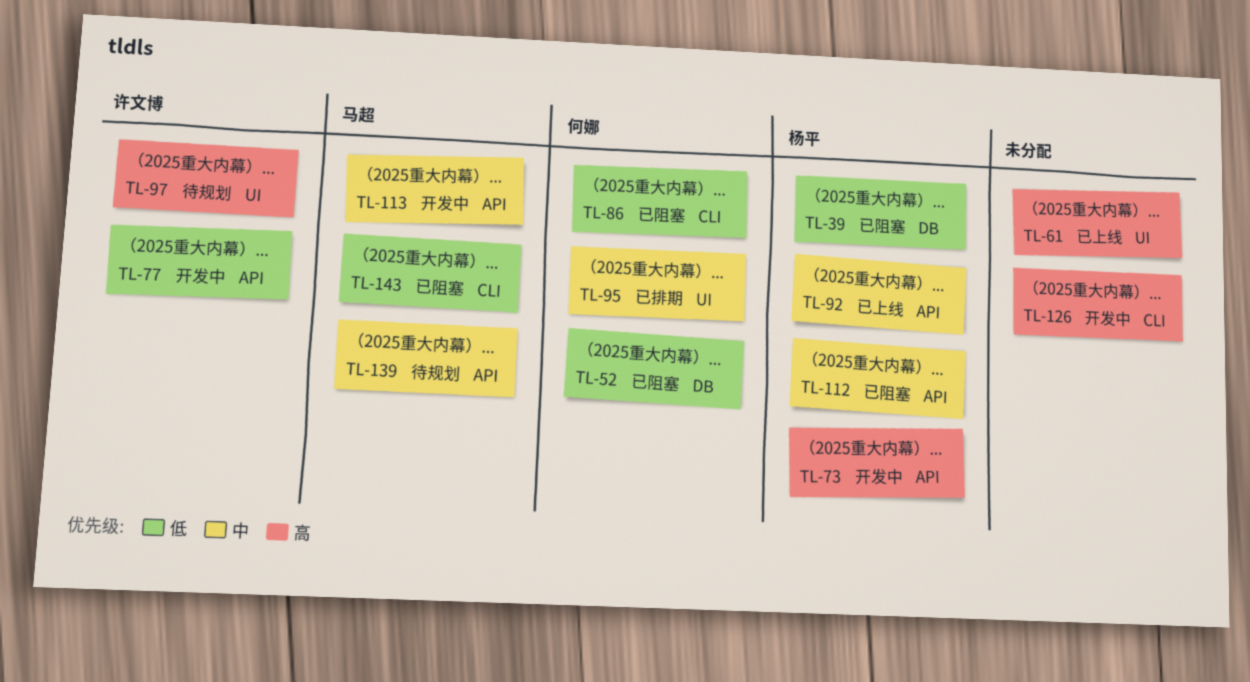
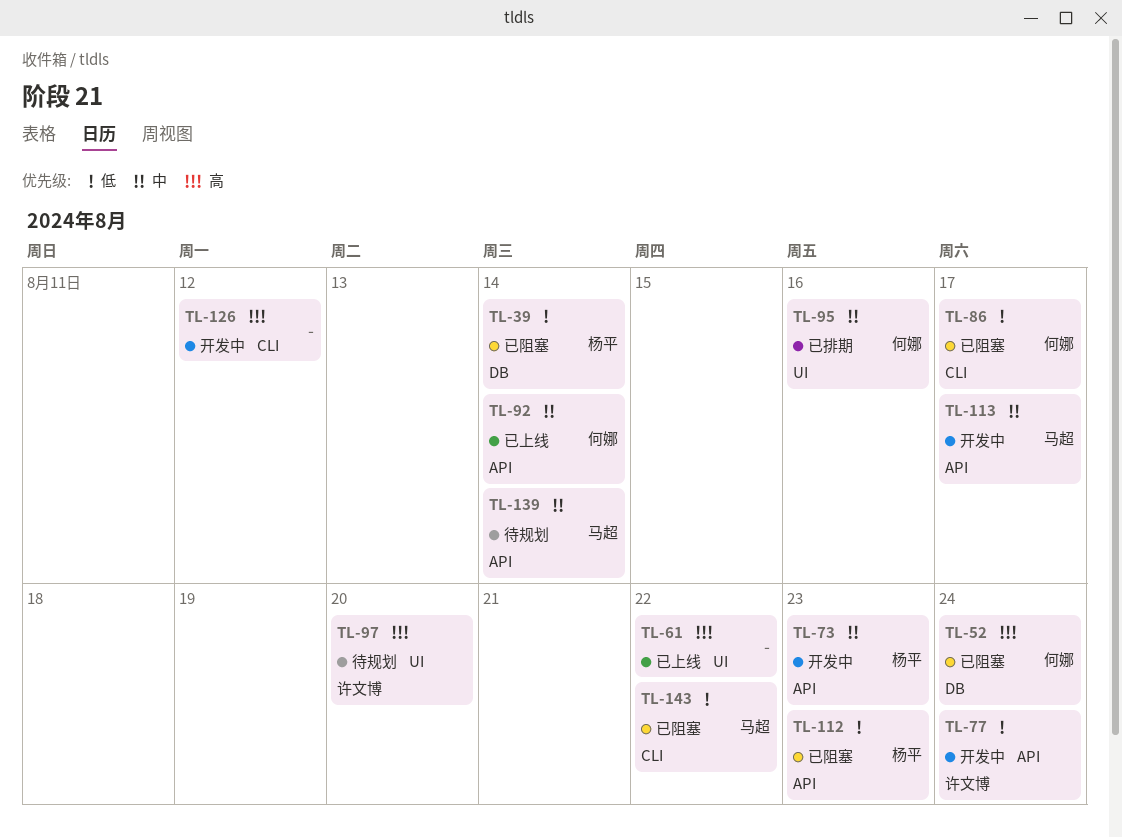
TL-52, priority: 低 -> 高
TL-73, priority: 高 -> 中
TL-92, owner: 杨平 -> 何娜
TL-112, priority: 中 -> 低

